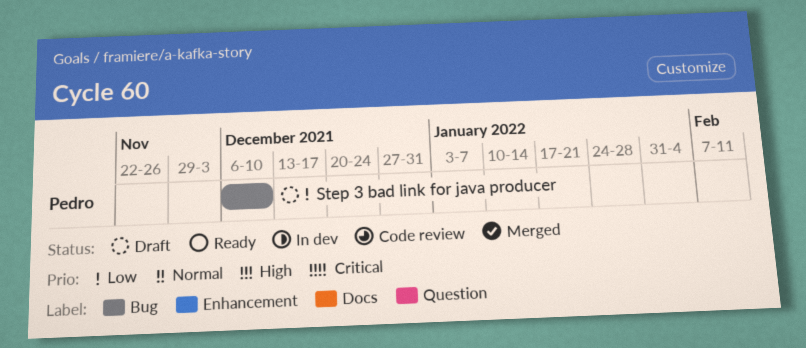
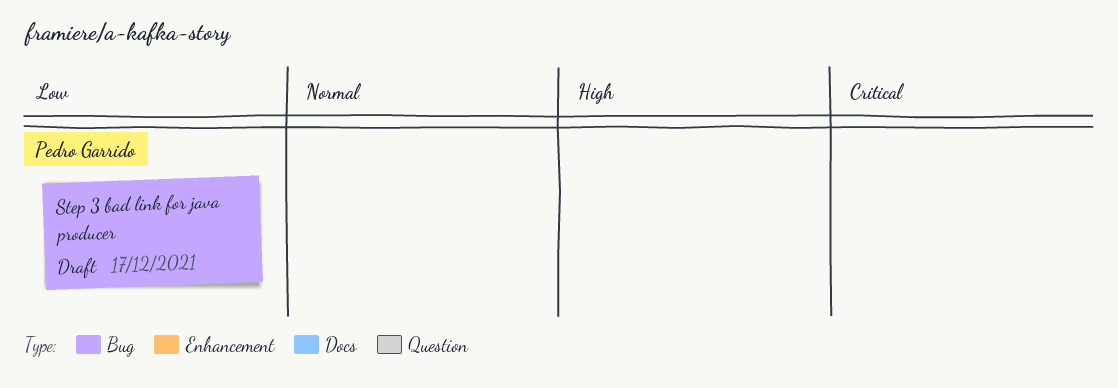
Step 3 bad link for java producer, due: Dec 10 -> Dec 17

